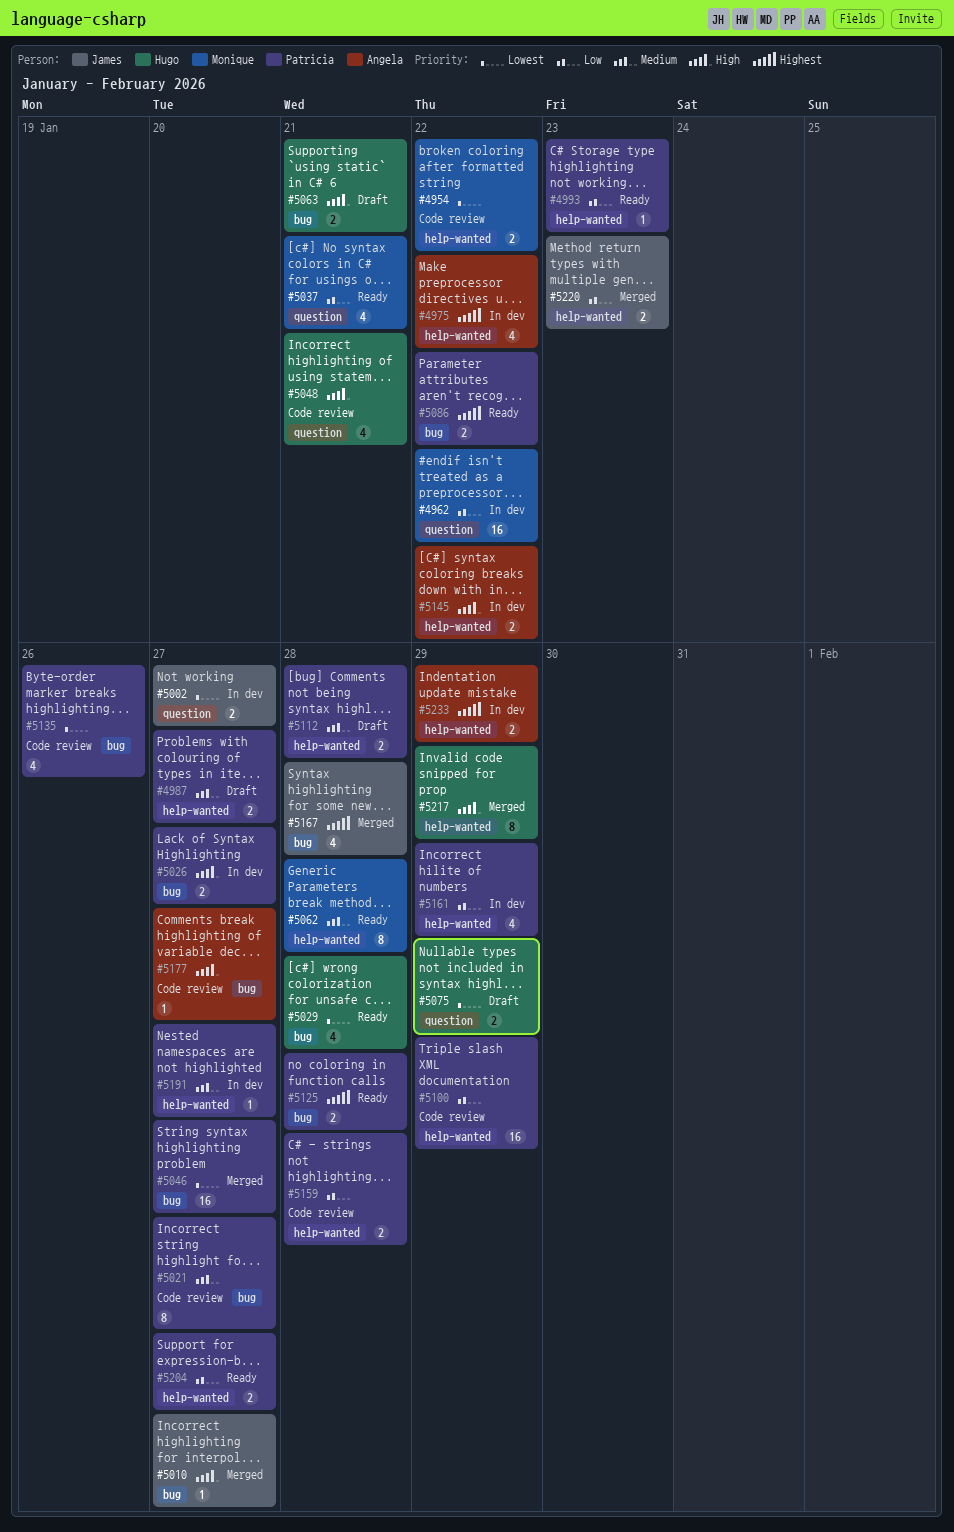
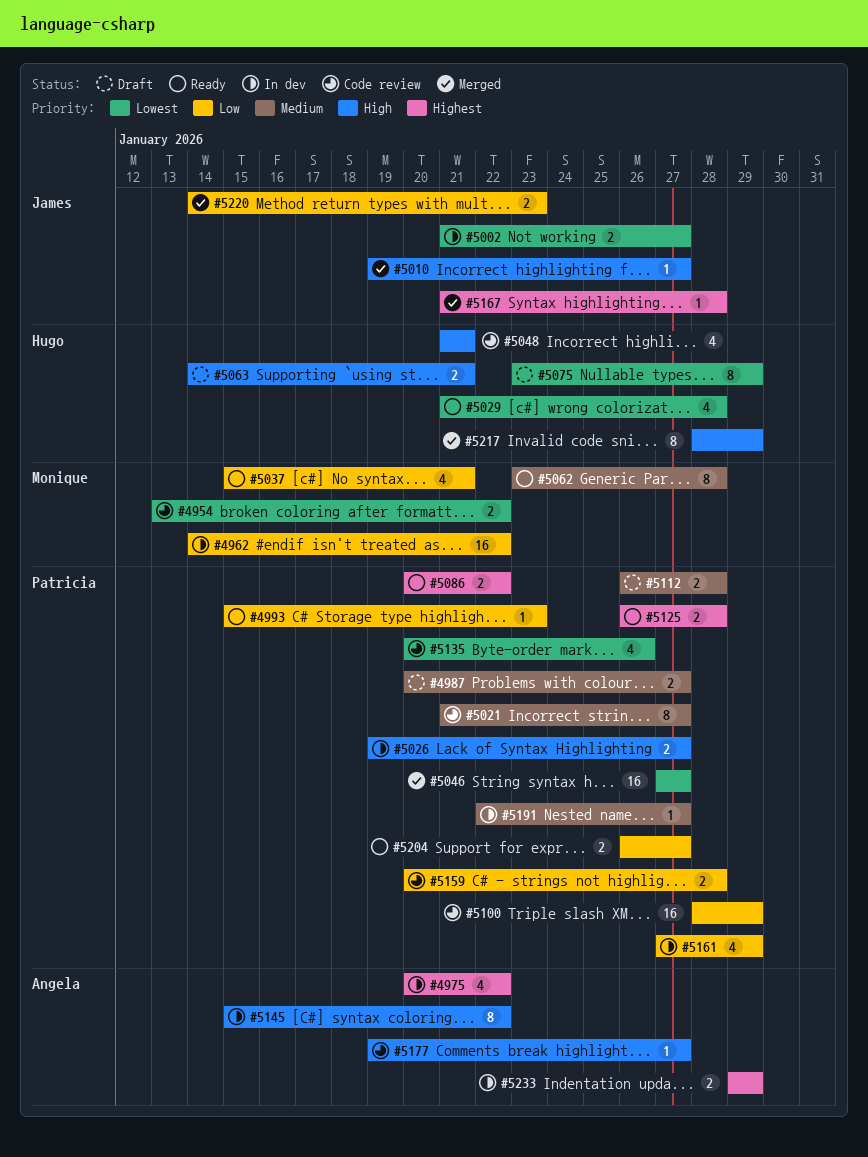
#5075, estimate: 2 -> 8
#5145, estimate: 2 -> 8
#5167, estimate: 4 -> 1

